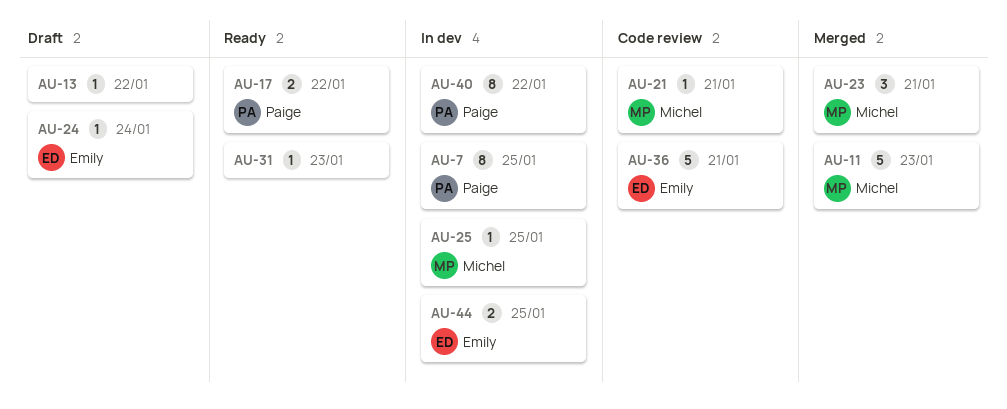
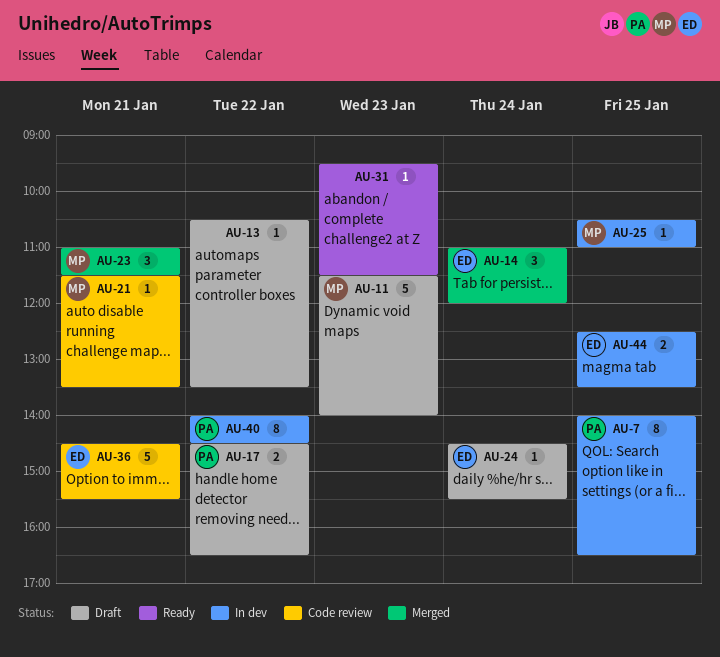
AU-11, status: Merged -> Draft
AU-14: none -> present
AU-17, status: Ready -> Draft

